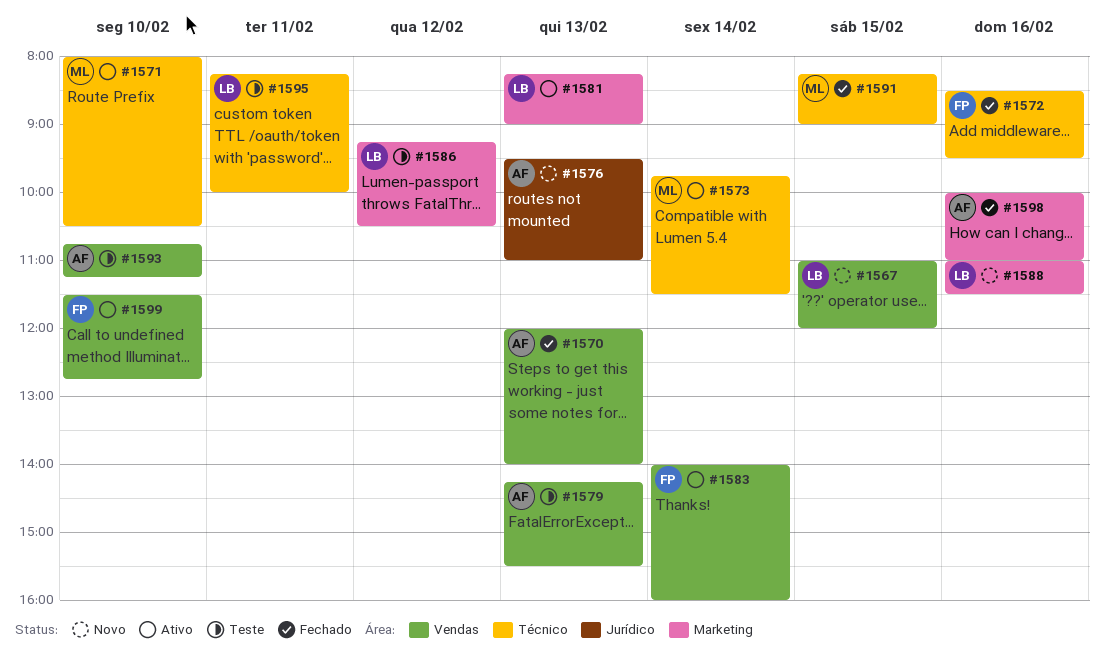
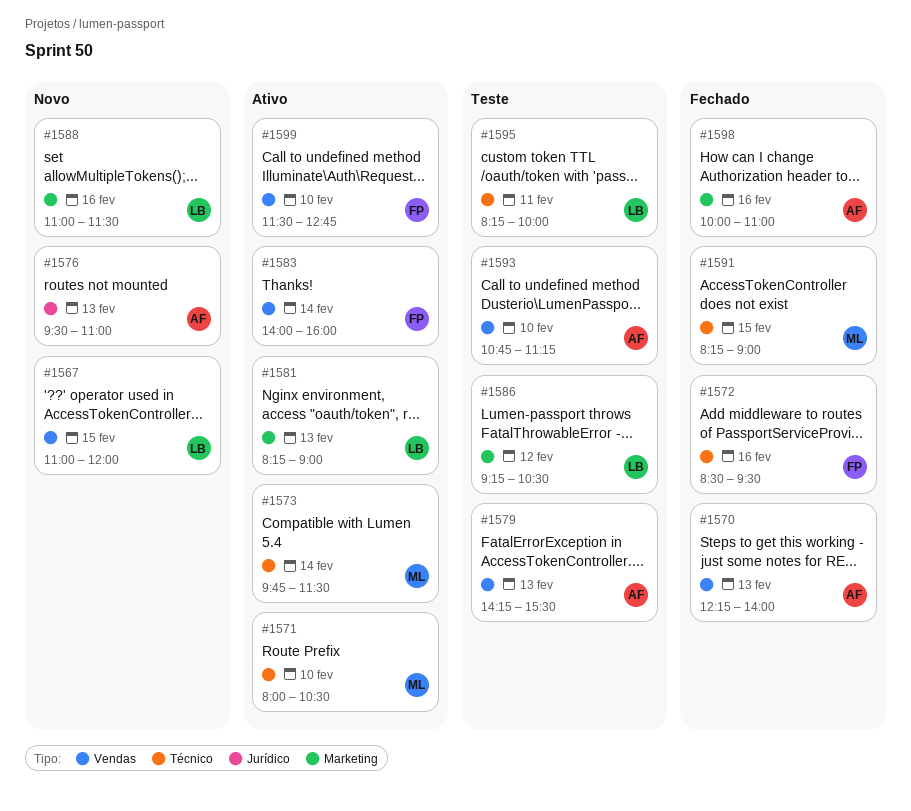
#1570, begins: 12:00 -> 12:15

